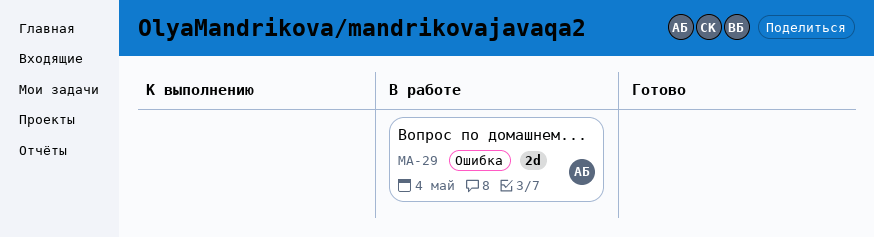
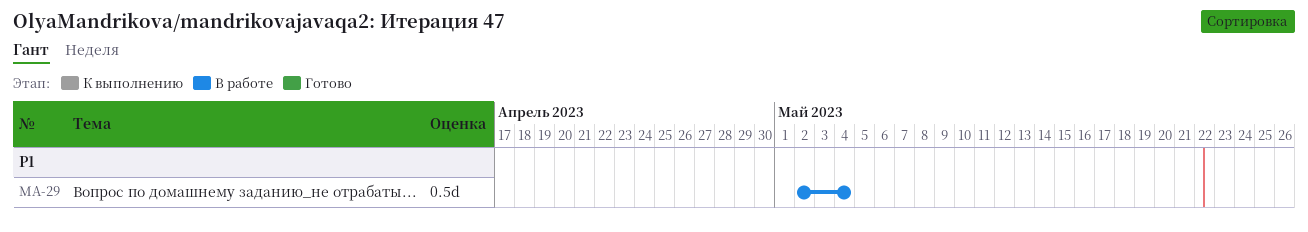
MA-29, estimate: 2d -> 0.5d

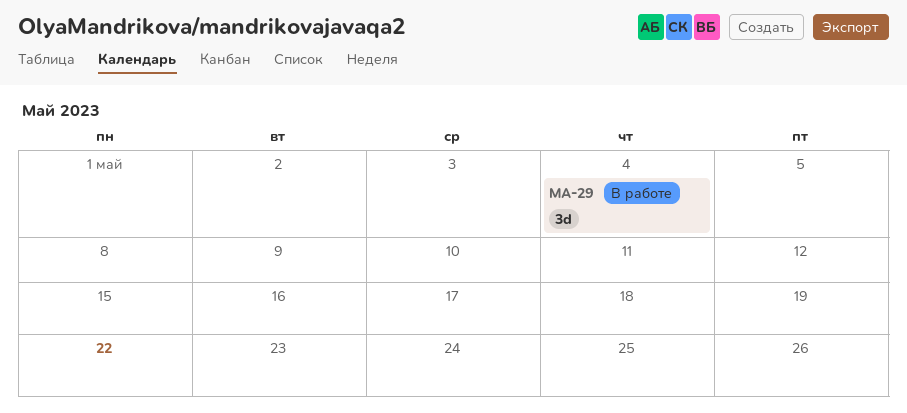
MA-29, estimate: 0.5d -> 3d

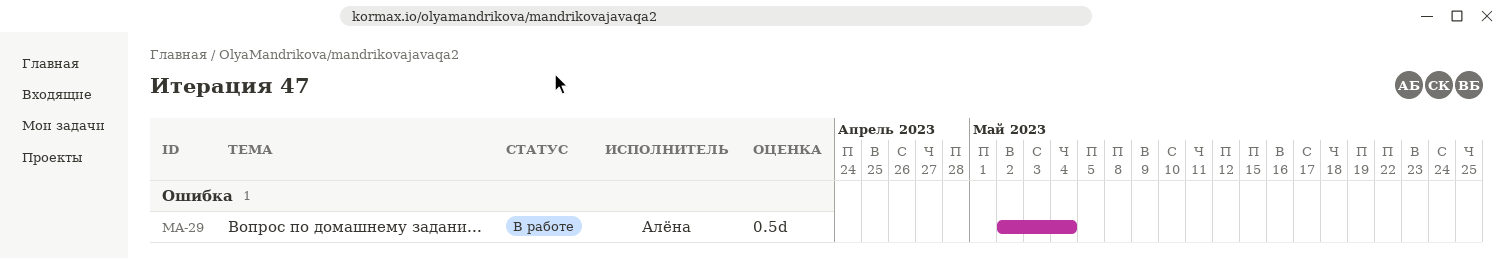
MA-29, estimate: 3d -> 0.5d

